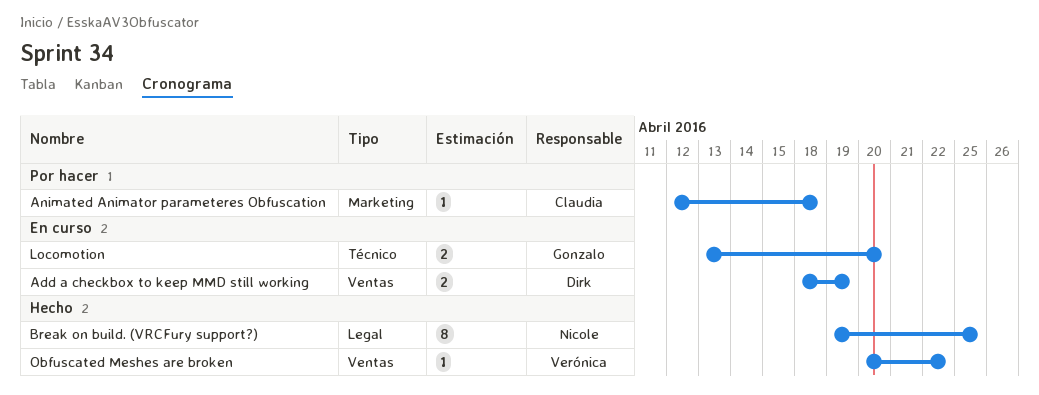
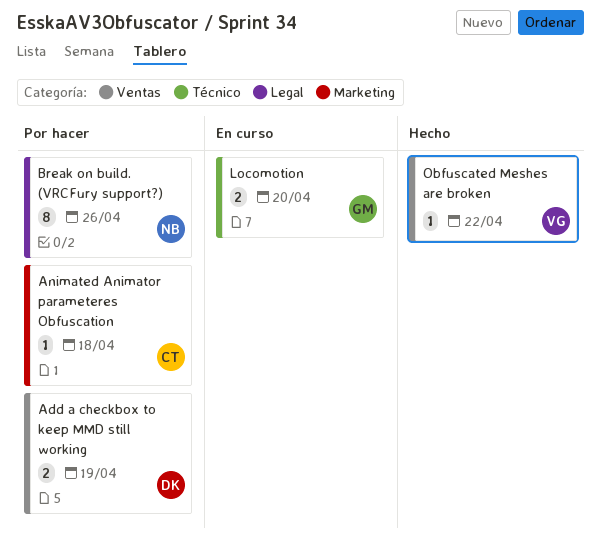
Add a checkbox to keep MMD still working, status: En curso -> Por hacer
Break on build. (VRCFury support?), status: Hecho -> Por hacer
Break on build. (VRCFury support?), due: Apr 25 -> Apr 26

